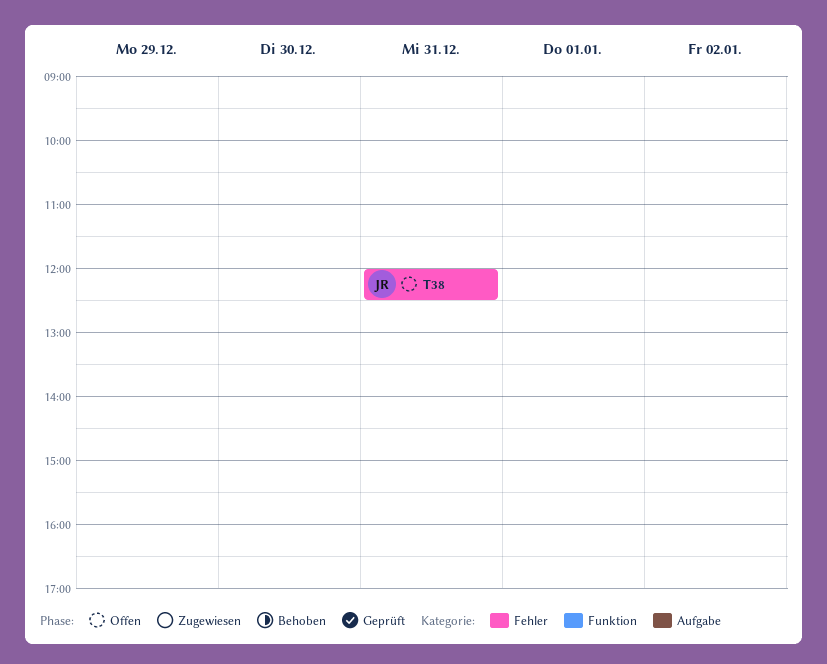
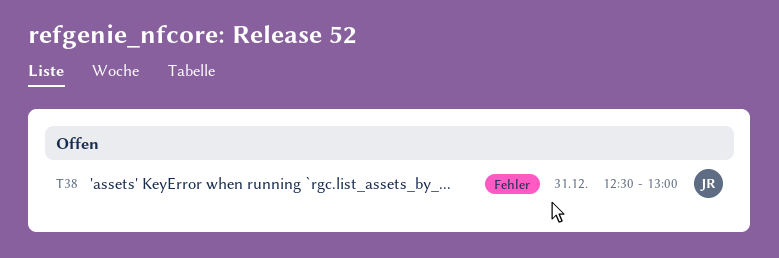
T38, begins: 12:00 -> 12:30
T38, ends: 12:30 -> 13:00

